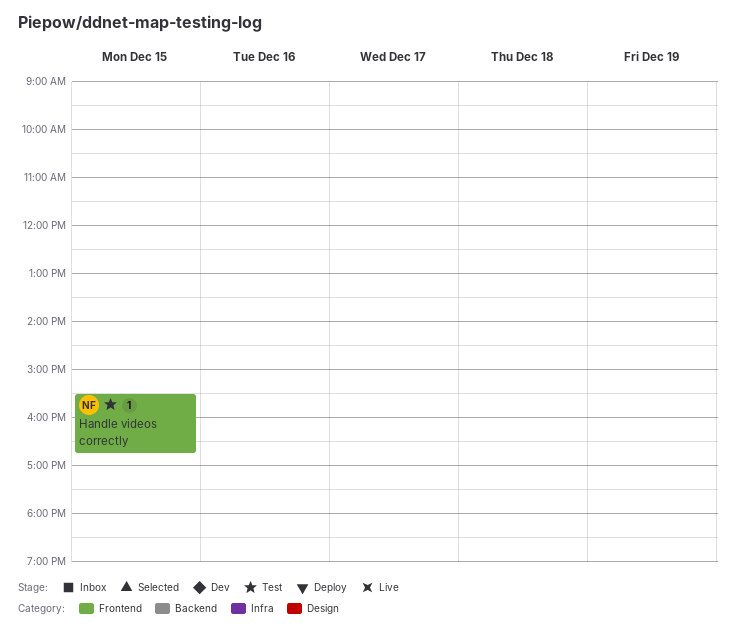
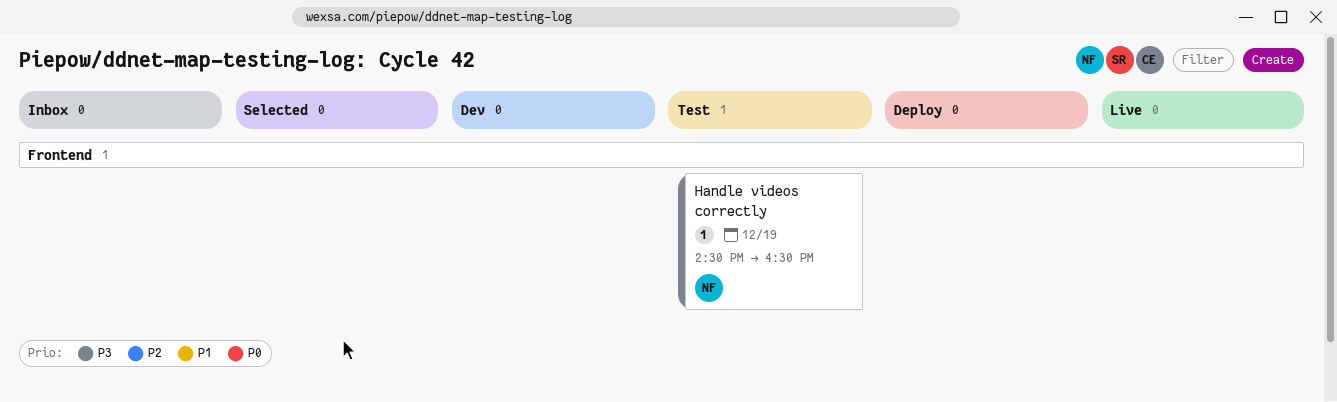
Handle videos correctly, day: Dec 15 -> Dec 19
Handle videos correctly, begins: 15:30 -> 14:30
Handle videos correctly, ends: 16:45 -> 16:30

